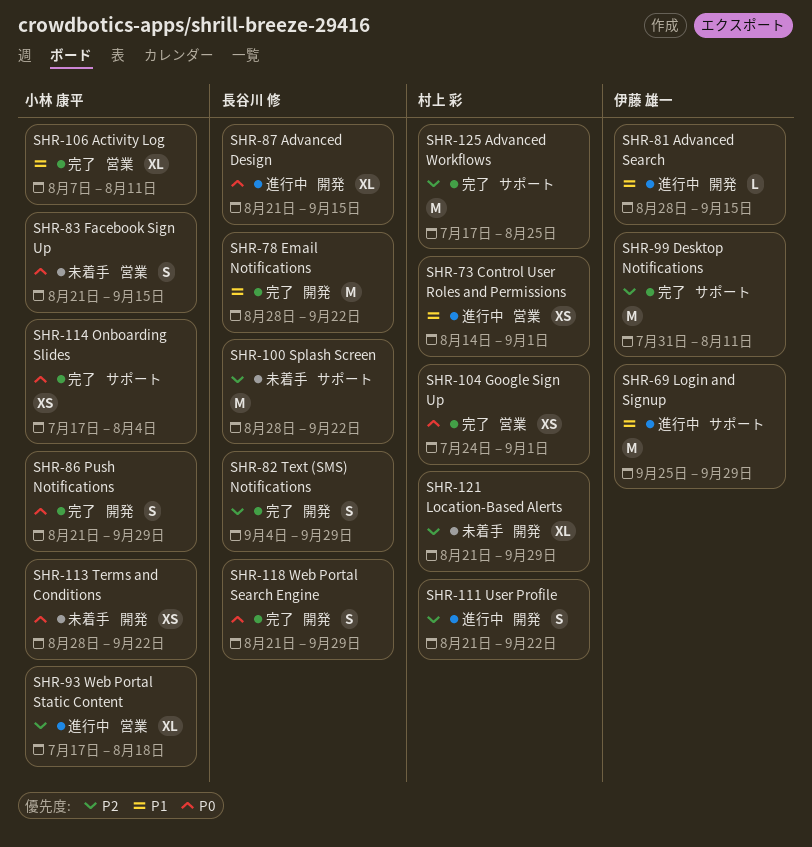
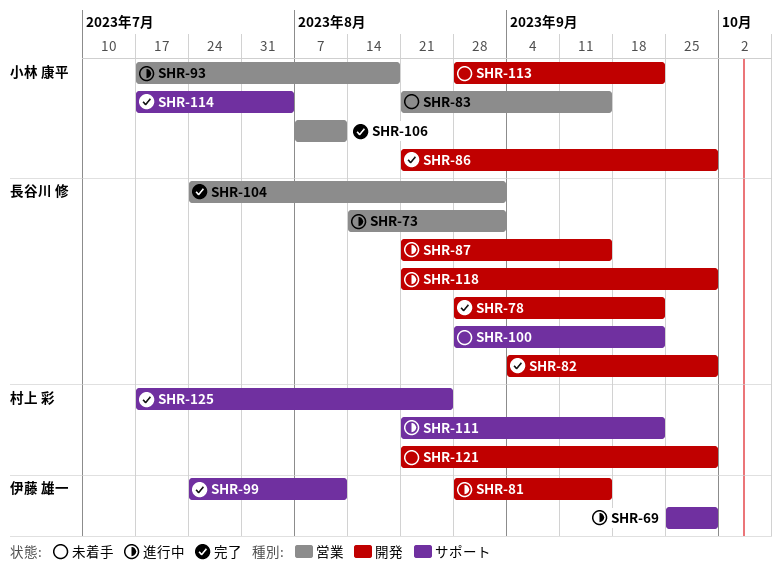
SHR-73, owner: 村上 彩 -> 長谷川 修
SHR-99, start: Jul 31 -> Jul 24
SHR-104, owner: 村上 彩 -> 長谷川 修
SHR-111, label: 開発 -> サポート
SHR-118, status: 完了 -> 進行中

